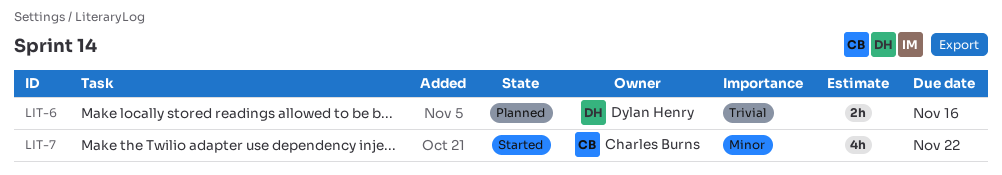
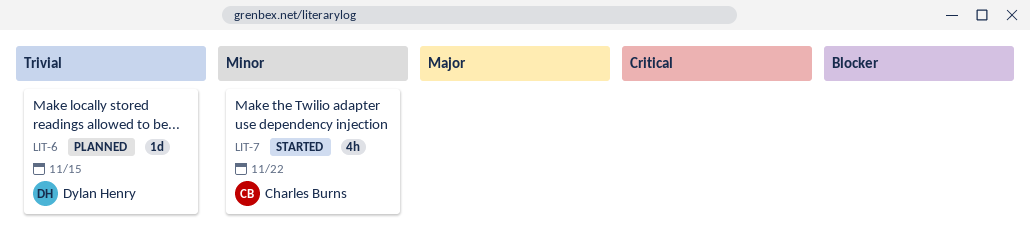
LIT-6, estimate: 2h -> 1d
LIT-6, due: Nov 16 -> Nov 15

